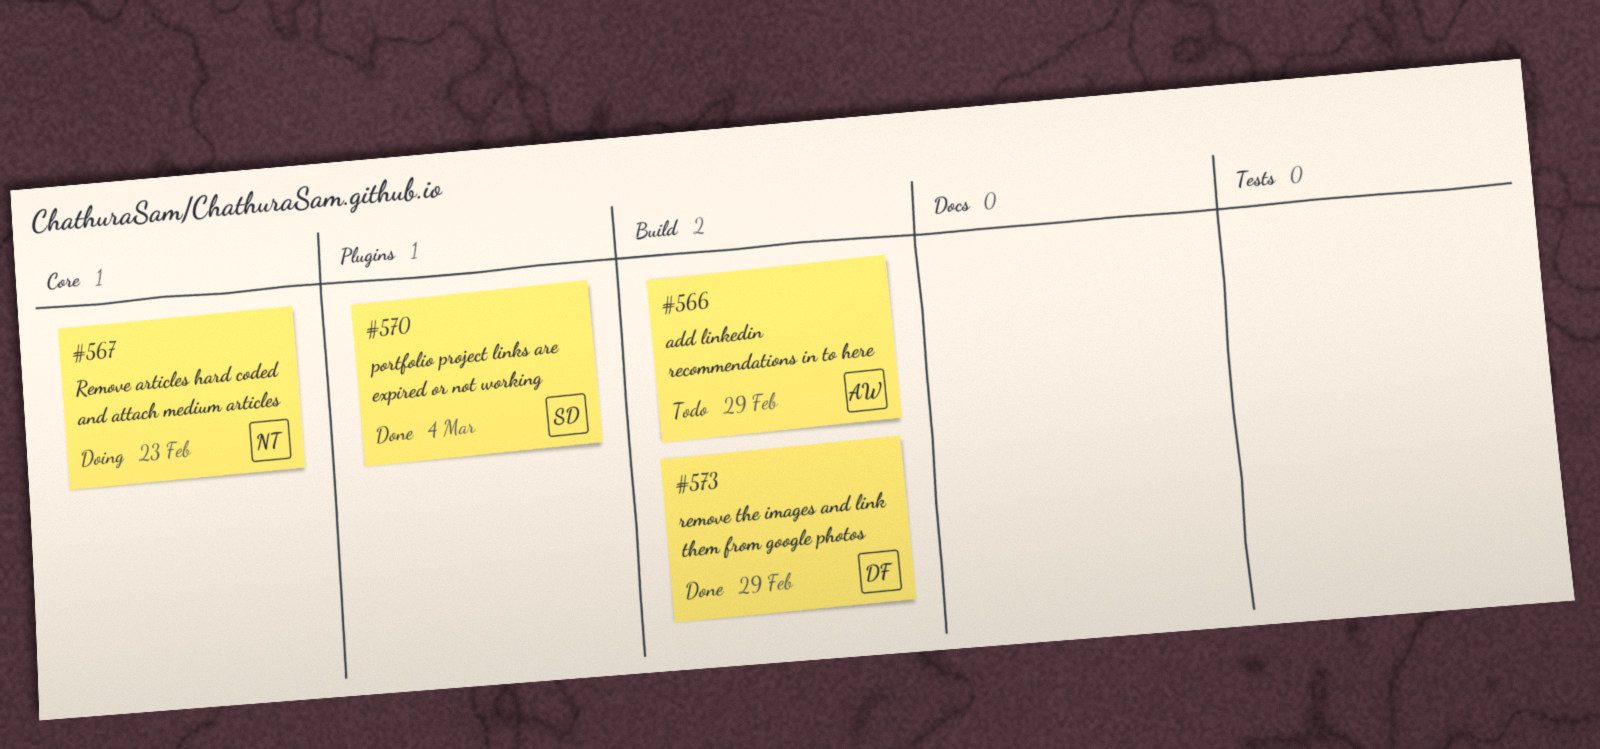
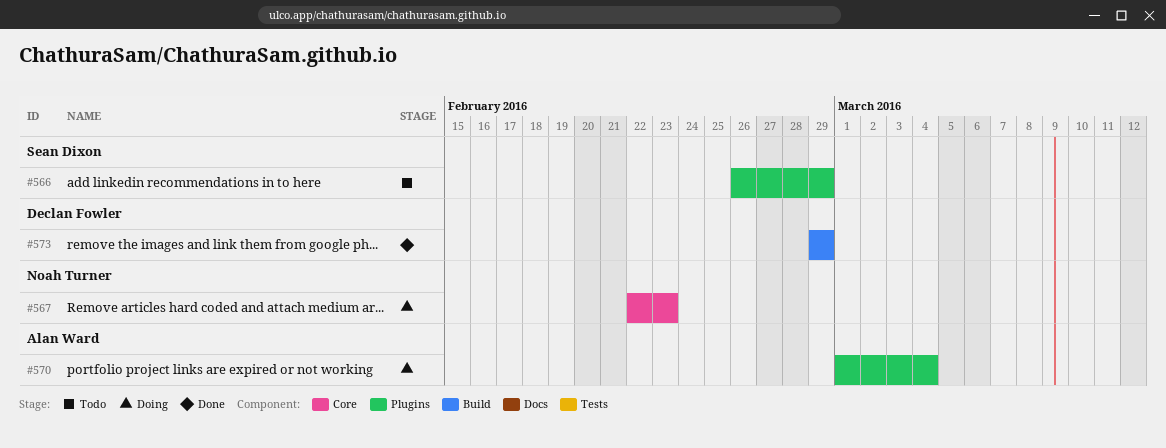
#566, owner: Alan Ward -> Sean Dixon
#566, label: Build -> Plugins
#570, status: Done -> Doing
#570, owner: Sean Dixon -> Alan Ward

